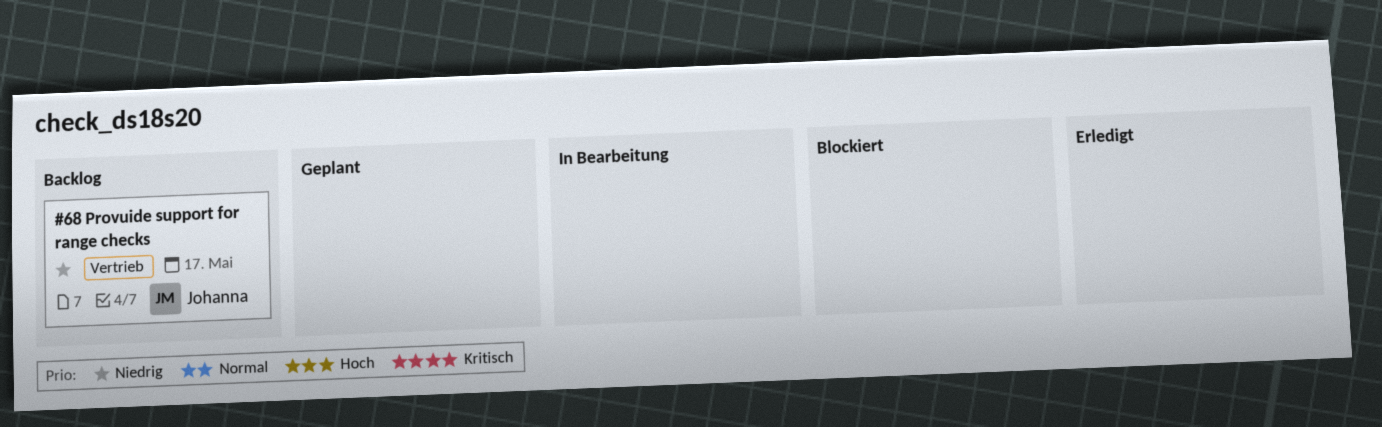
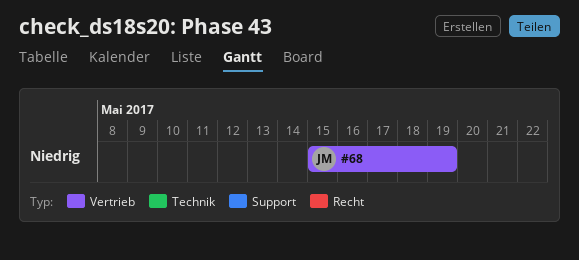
#68, due: May 17 -> May 19

